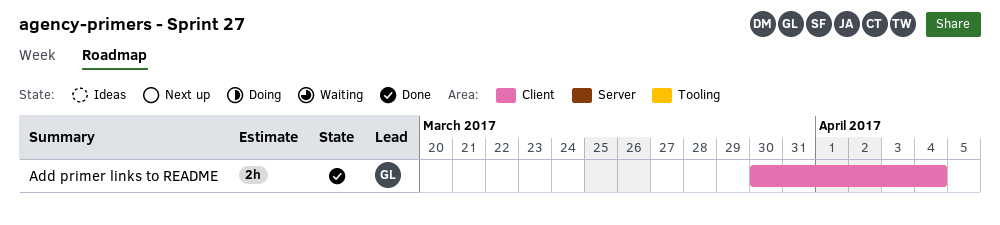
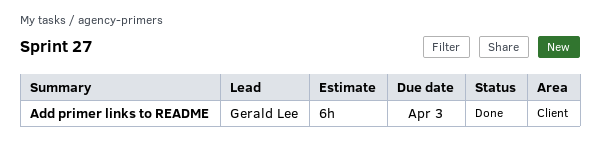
Add primer links to README, estimate: 2h -> 6h
Add primer links to README, due: Apr 4 -> Apr 3

